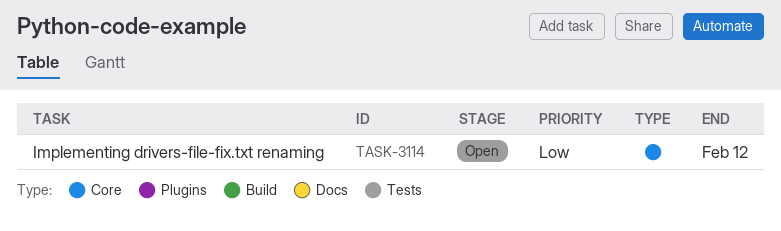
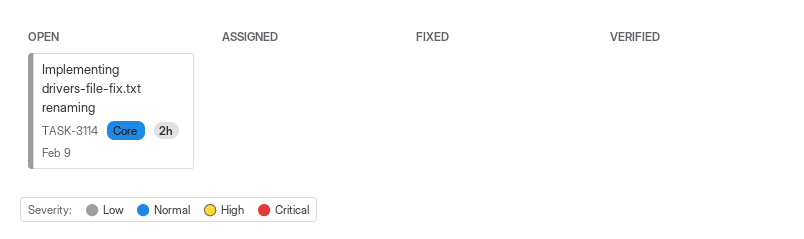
TASK-3114, due: Feb 12 -> Feb 9

